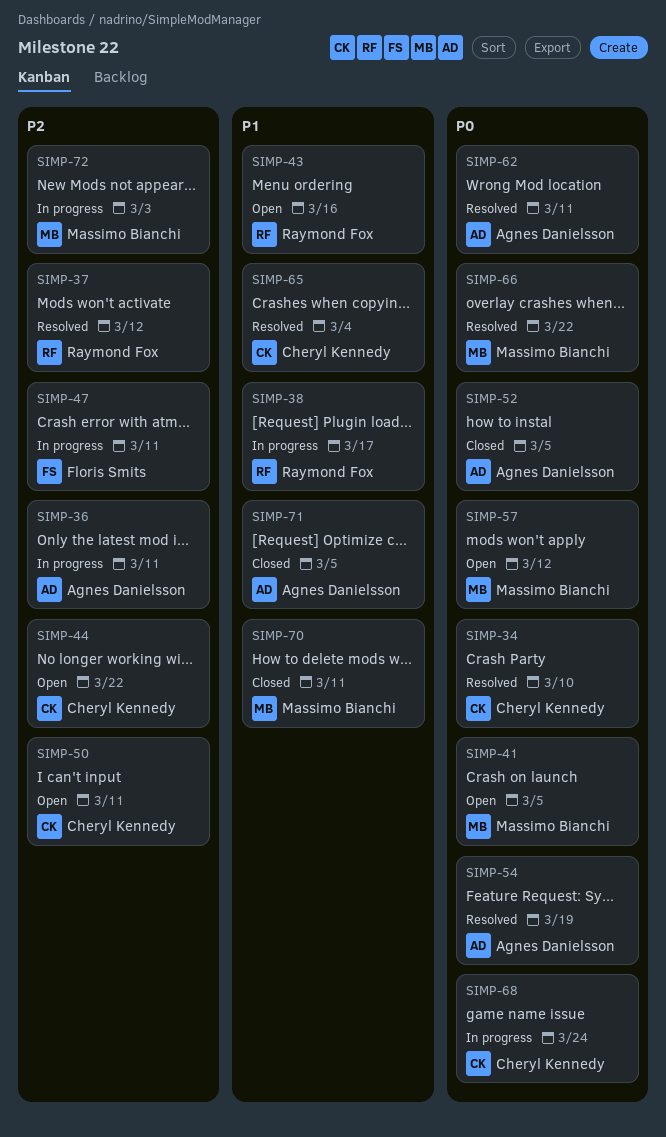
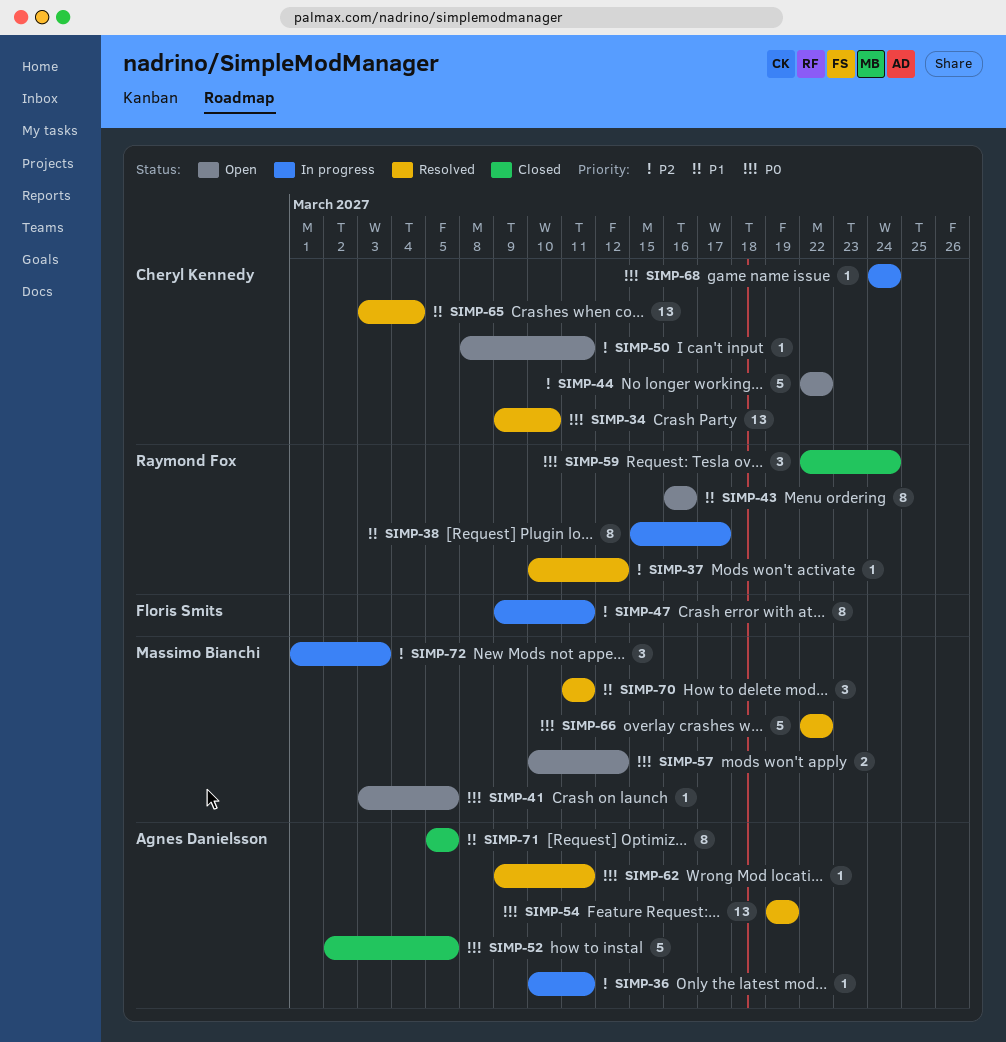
SIMP-59: none -> present
SIMP-70, status: Closed -> Resolved

